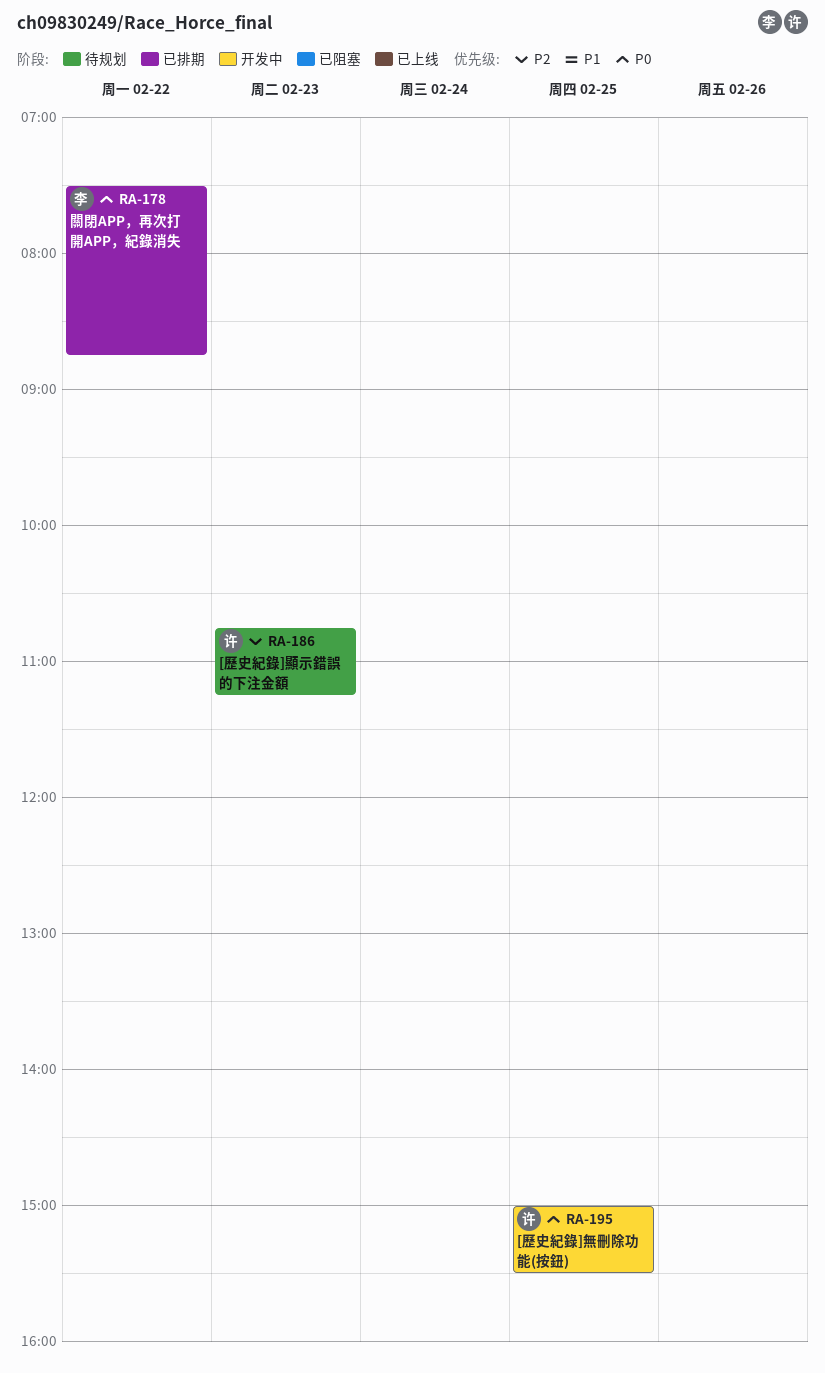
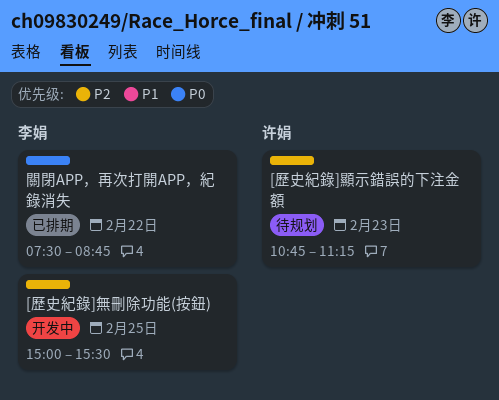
[歷史紀錄]無刪除功能(按鈕), owner: 许娟 -> 李娟
[歷史紀錄]無刪除功能(按鈕), priority: P0 -> P2

